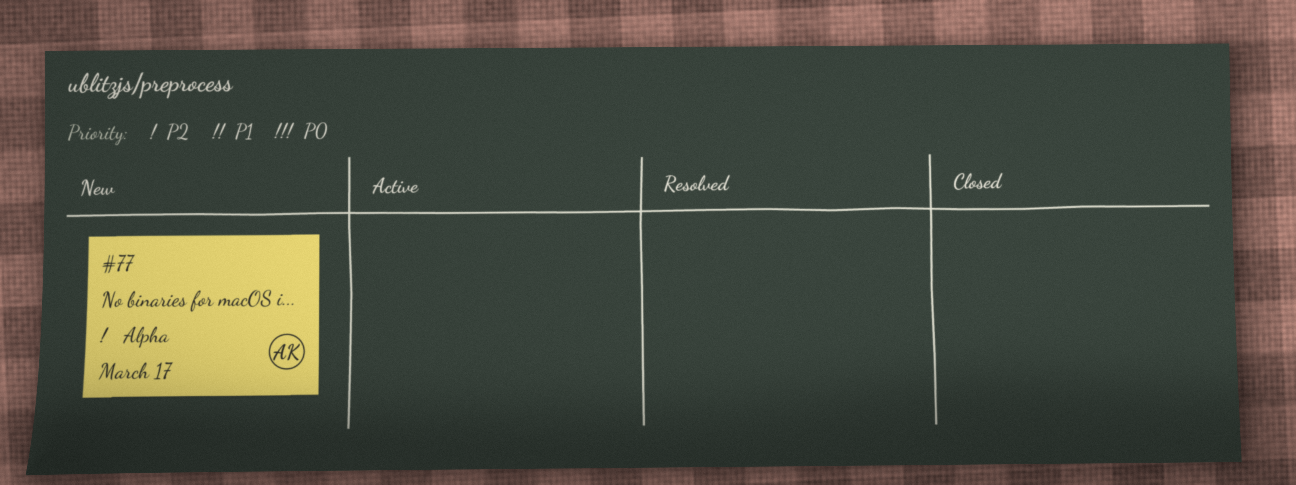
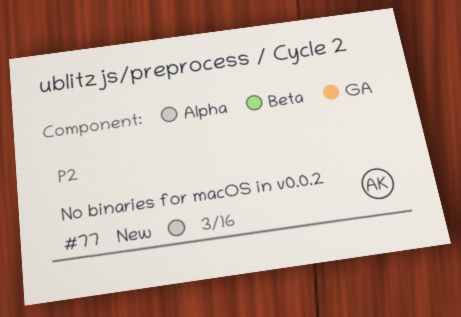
#77, due: Mar 17 -> Mar 16

